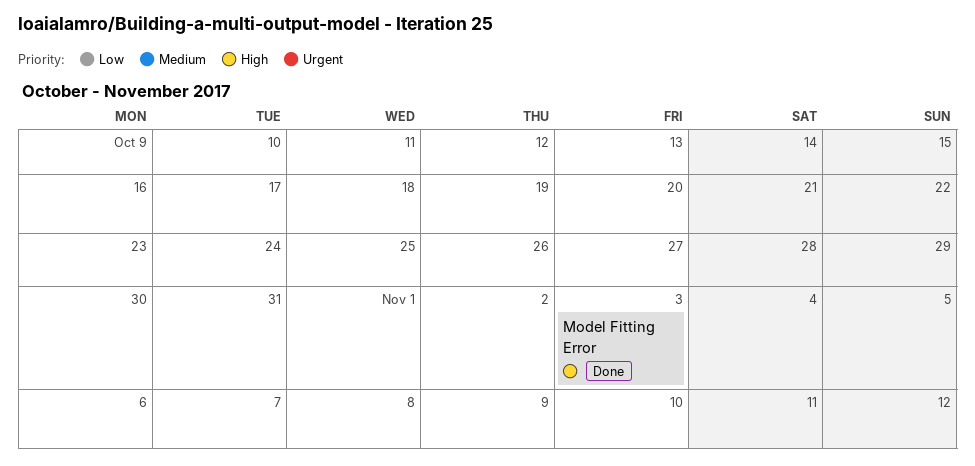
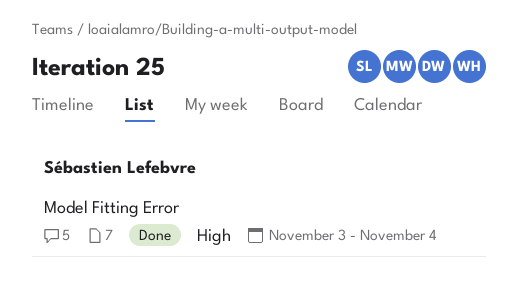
Model Fitting Error, due: Nov 3 -> Nov 4

